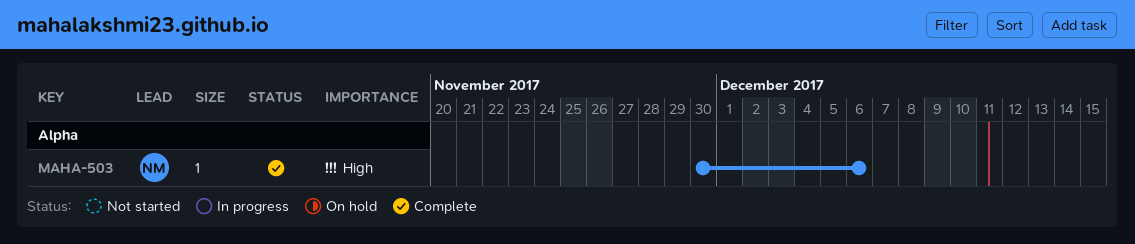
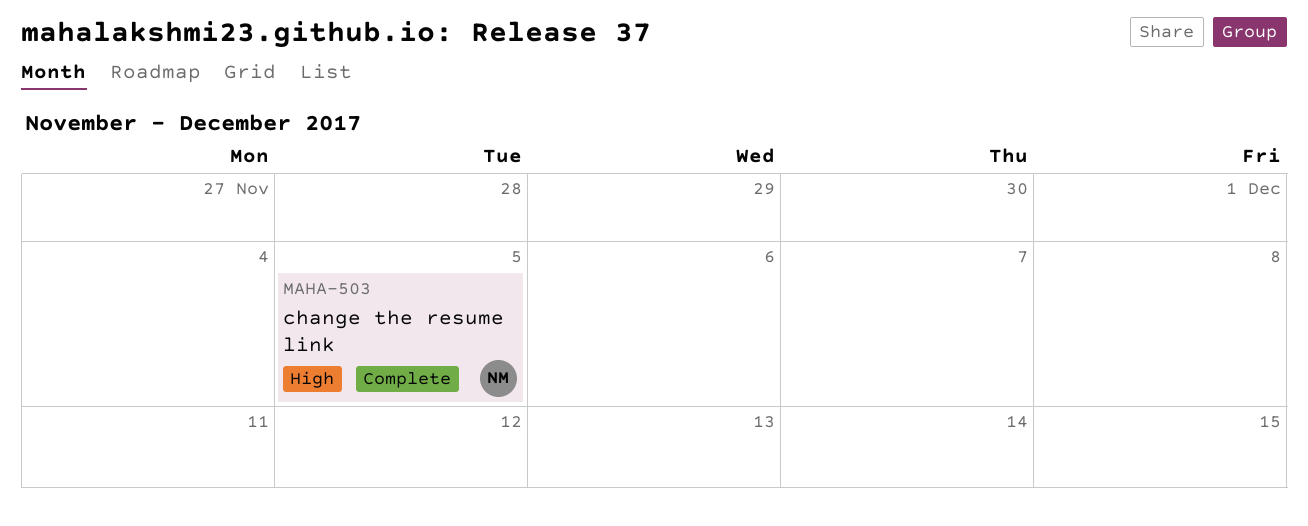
MAHA-503, due: Dec 6 -> Dec 5

